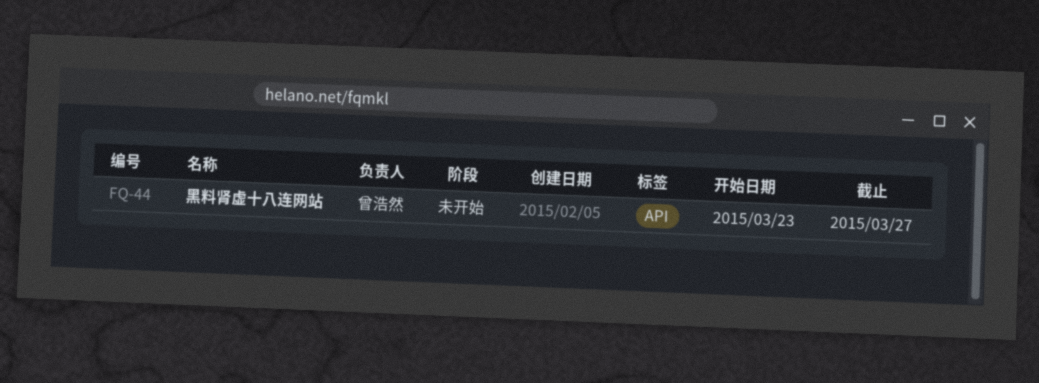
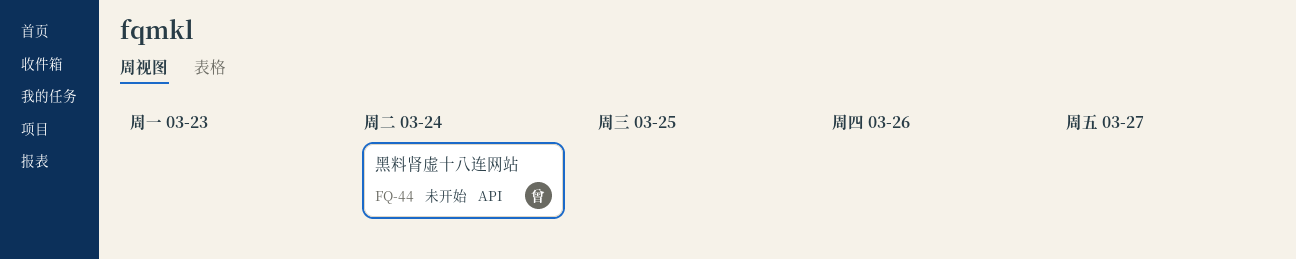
FQ-44, due: Mar 27 -> Mar 24

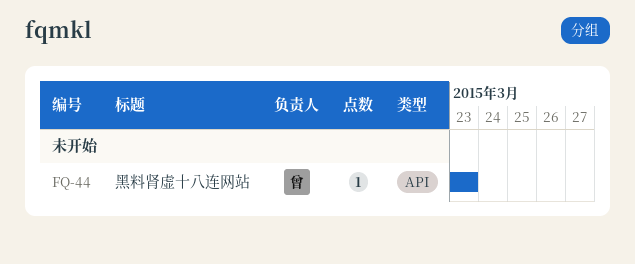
FQ-44, due: Mar 24 -> Mar 23

